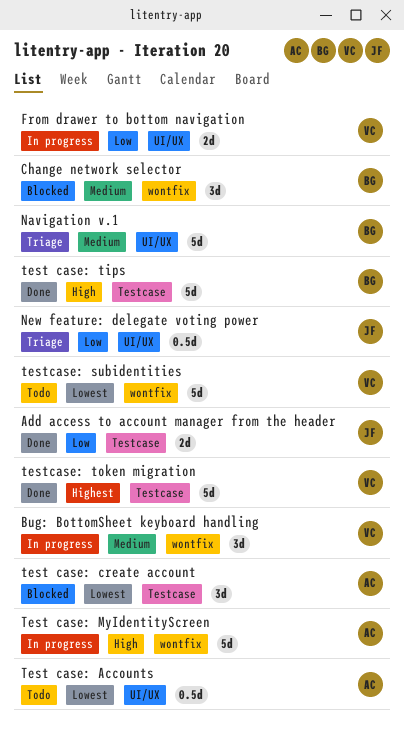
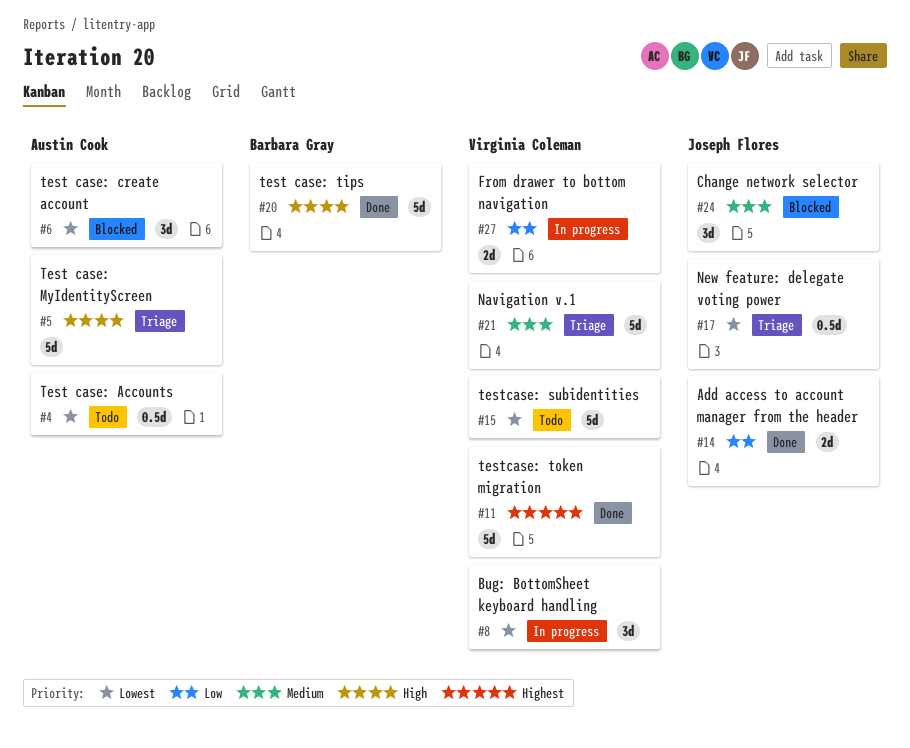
Bug: BottomSheet keyboard handling, priority: Medium -> Lowest
Change network selector, owner: Barbara Gray -> Joseph Flores
Navigation v.1, owner: Barbara Gray -> Virginia Coleman
New feature: delegate voting power, priority: Low -> Lowest
Test case: MyIdentityScreen, status: In progress -> Triage

